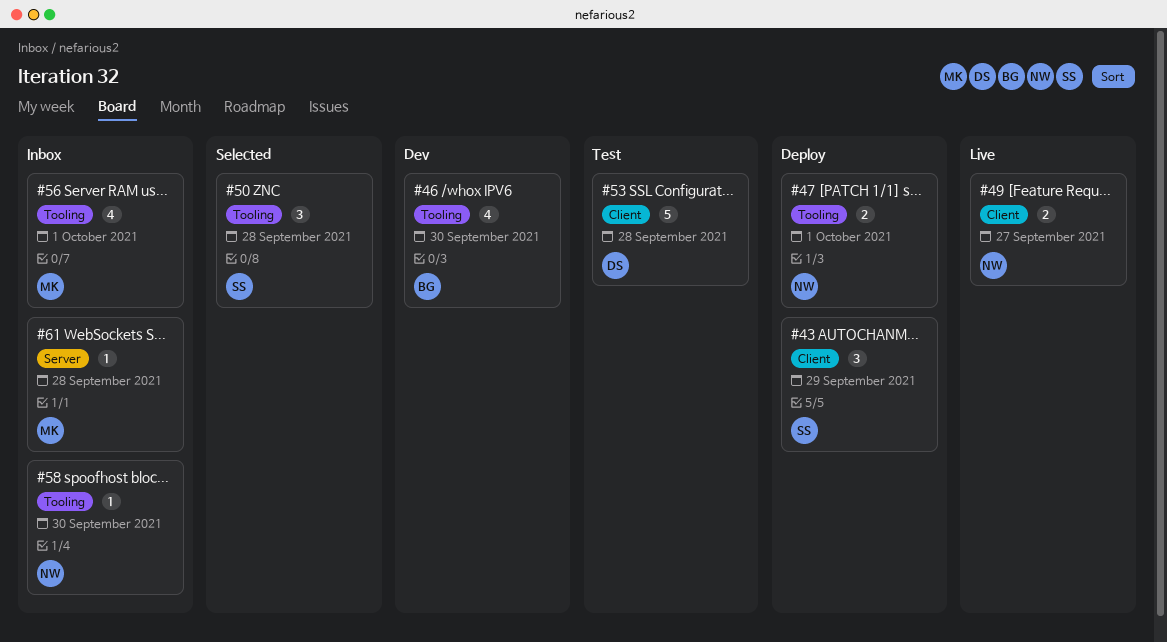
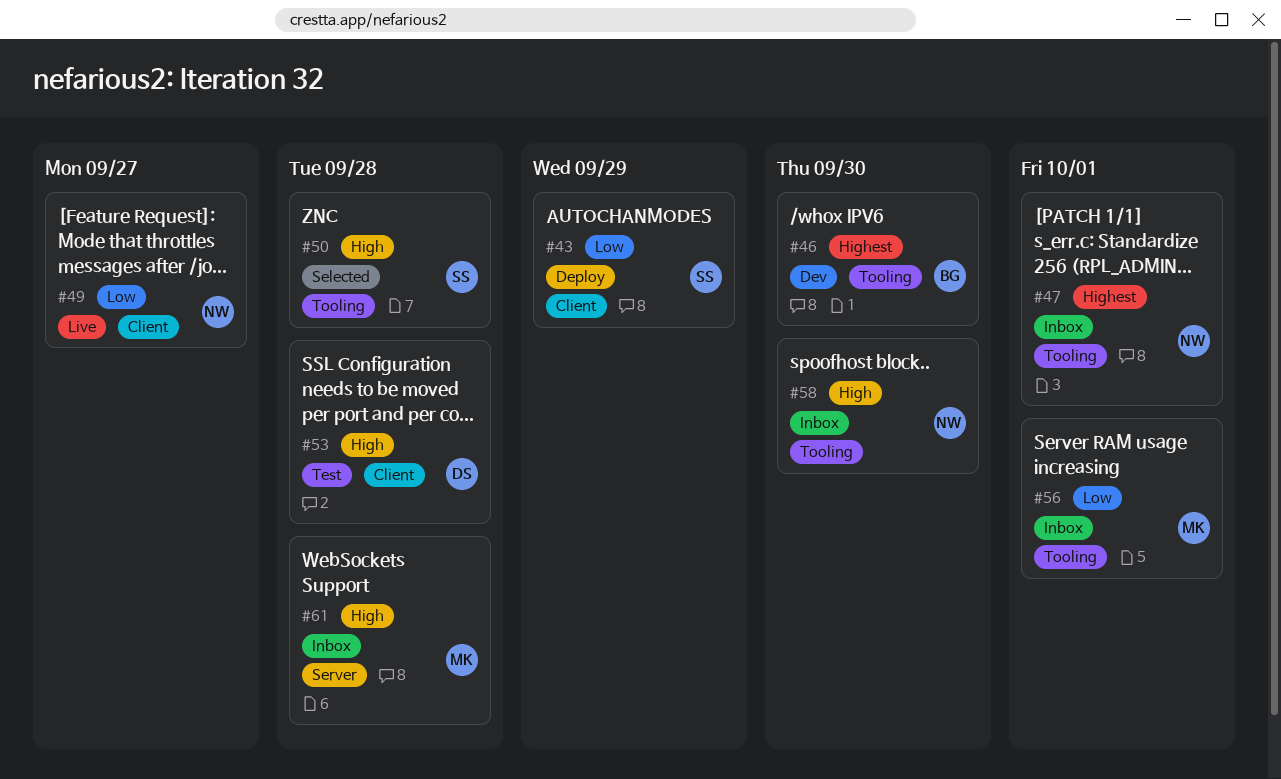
#47, status: Deploy -> Inbox

